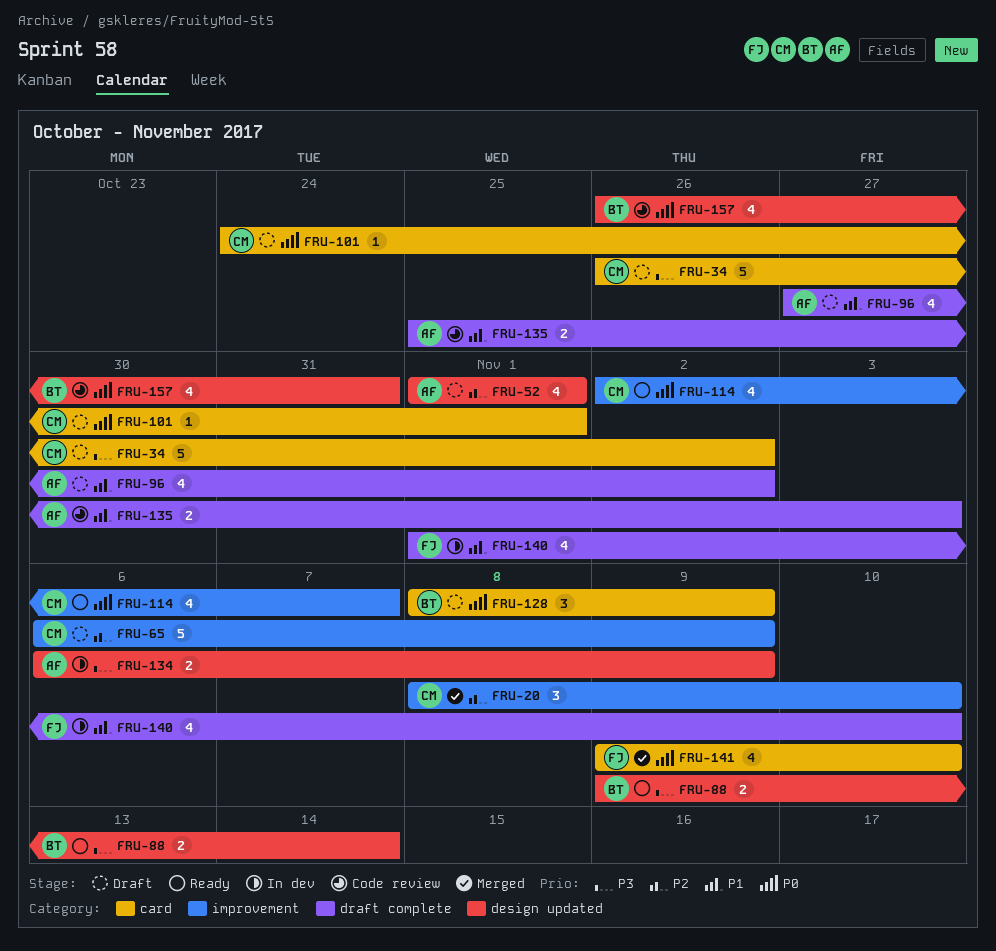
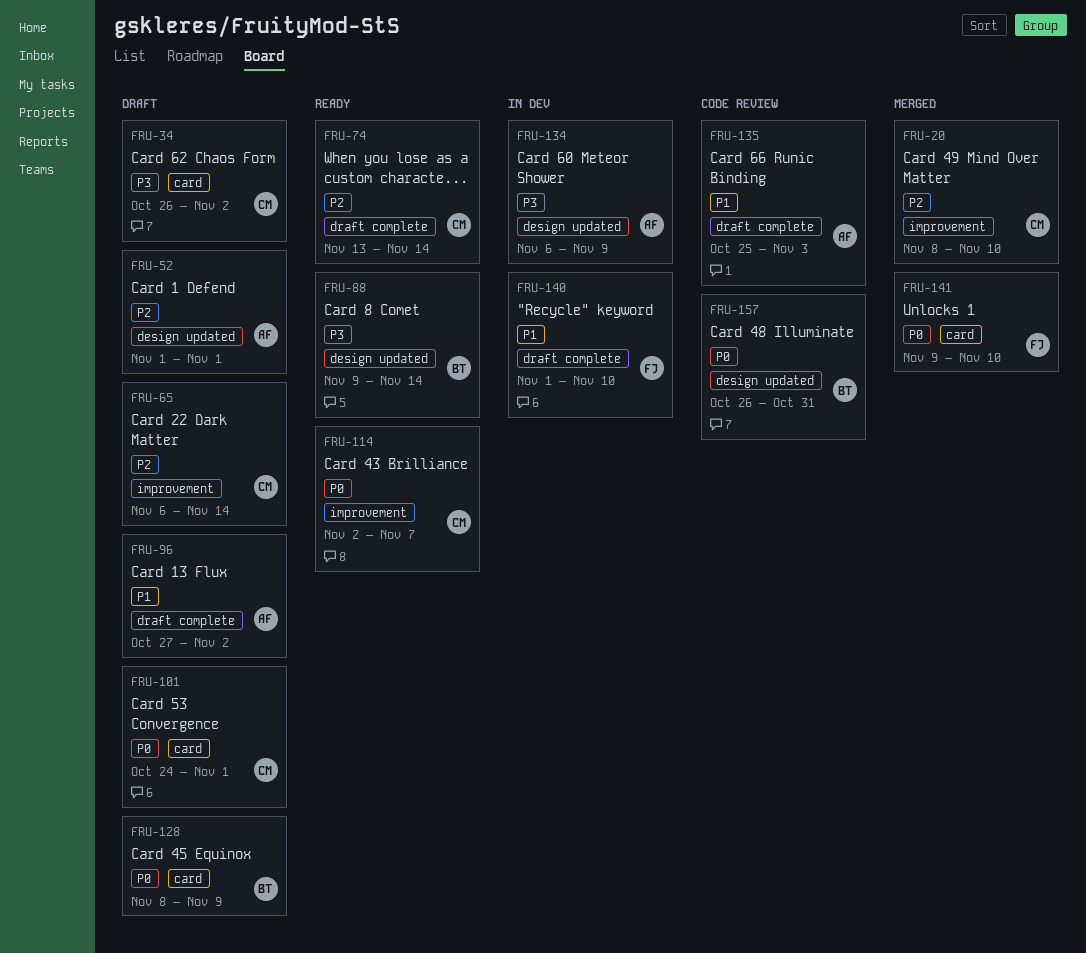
FRU-65, due: Nov 9 -> Nov 14
FRU-74: none -> present

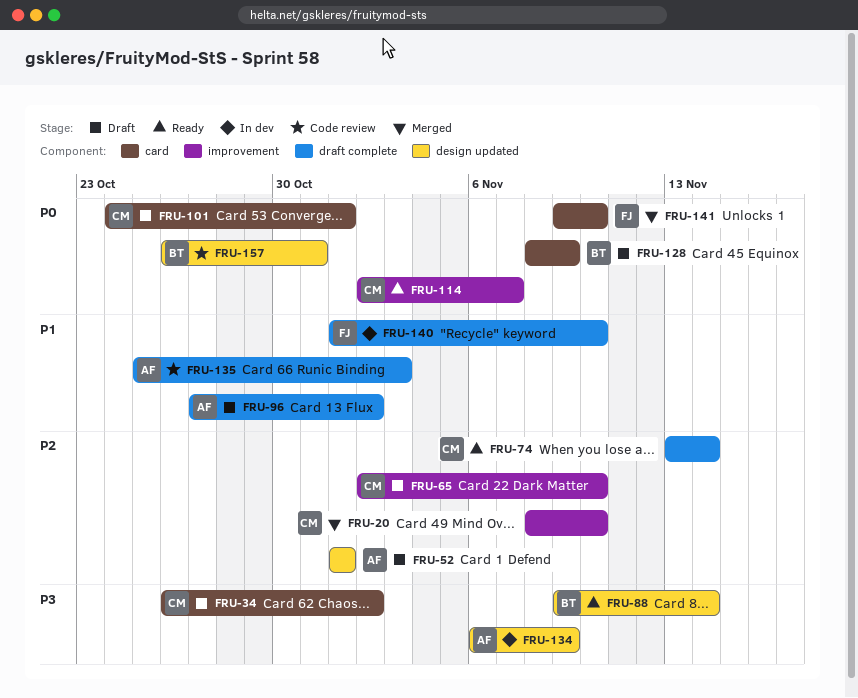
FRU-65, start: Nov 6 -> Nov 2
FRU-65, due: Nov 14 -> Nov 10

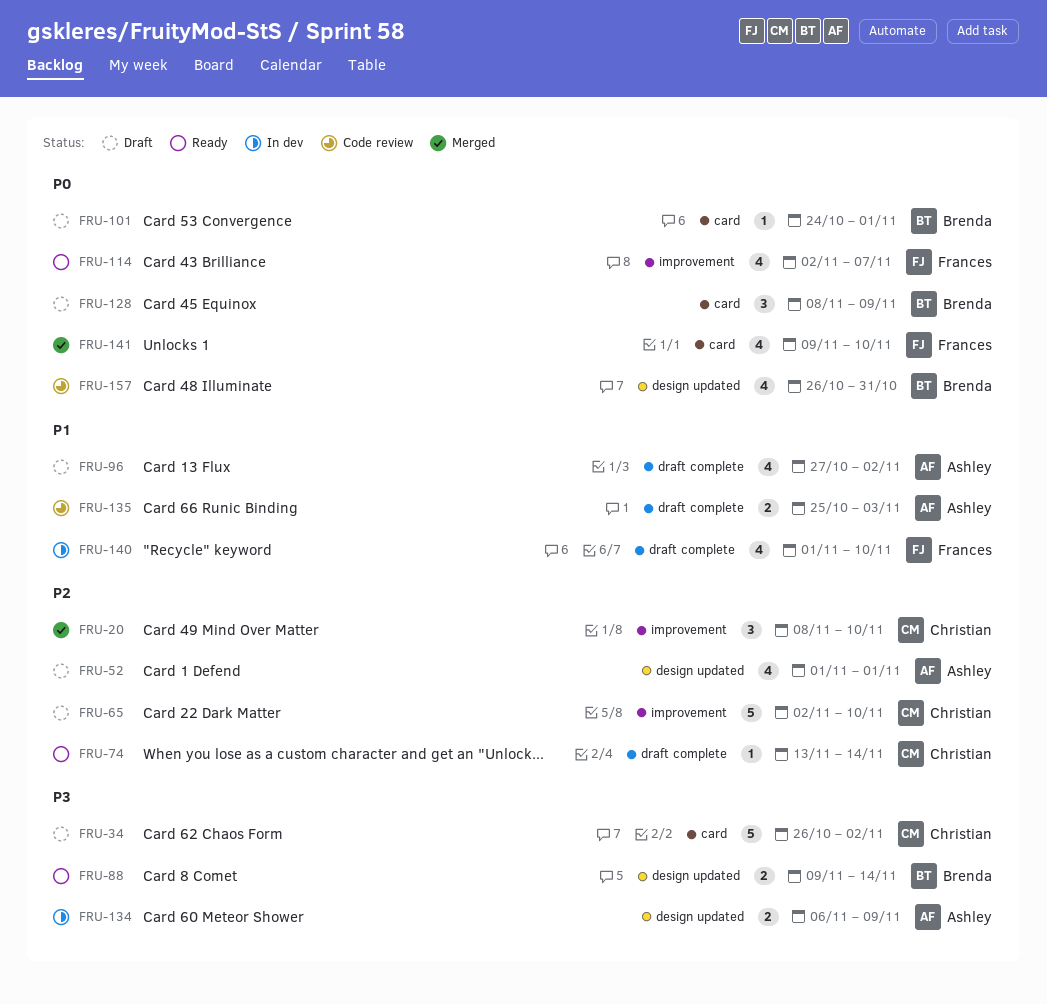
FRU-101, owner: Christian -> Brenda
FRU-114, owner: Christian -> Frances

